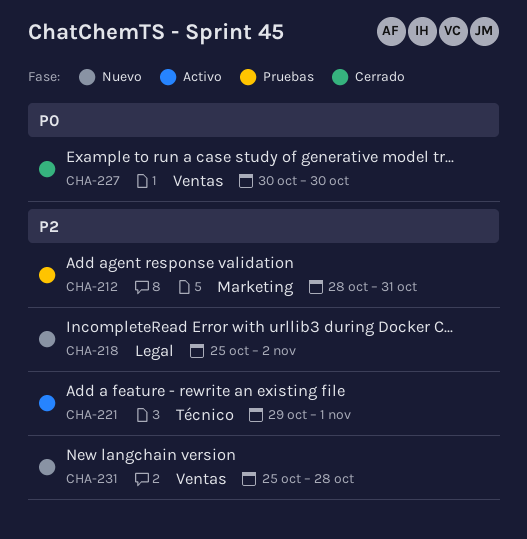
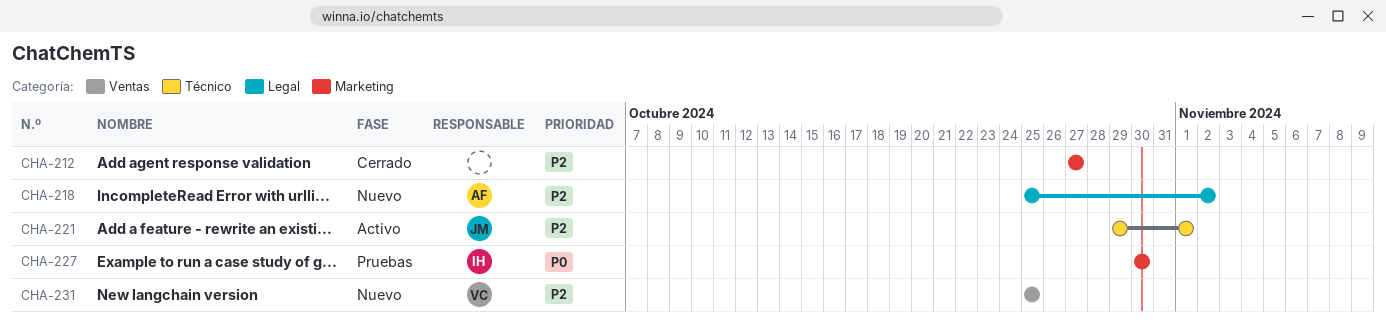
CHA-212, status: Pruebas -> Cerrado
CHA-212, start: Oct 28 -> Oct 27
CHA-212, due: Oct 31 -> Oct 27
CHA-227, status: Cerrado -> Pruebas
CHA-227, label: Ventas -> Marketing
CHA-231, due: Oct 28 -> Oct 25

